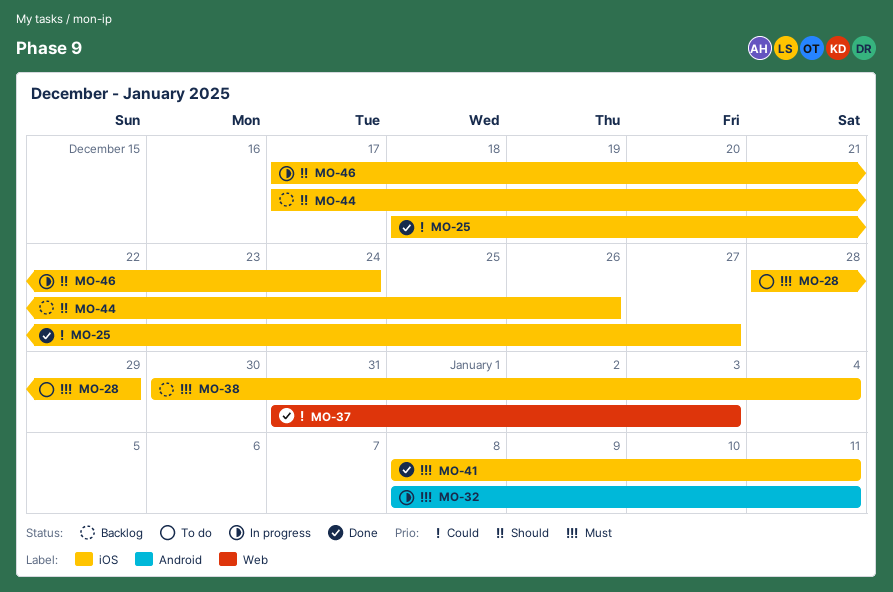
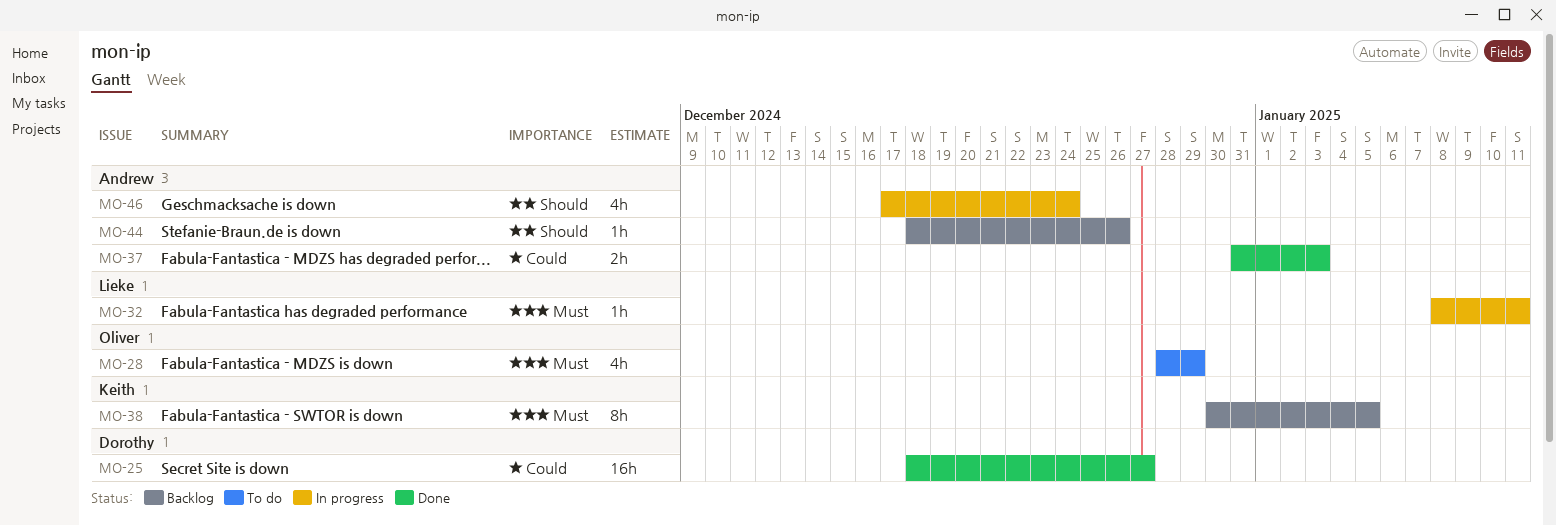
MO-38, due: Jan 4 -> Jan 5
MO-41: present -> none
MO-44, start: Dec 17 -> Dec 18

